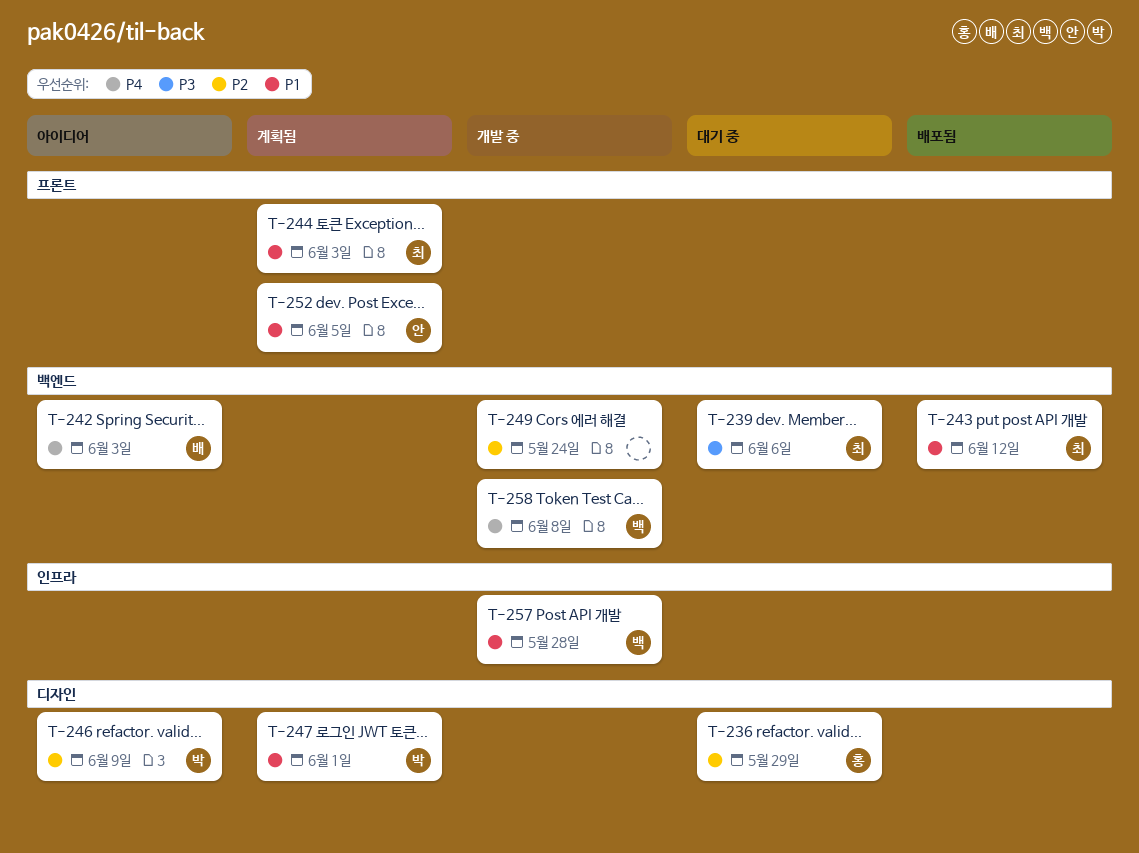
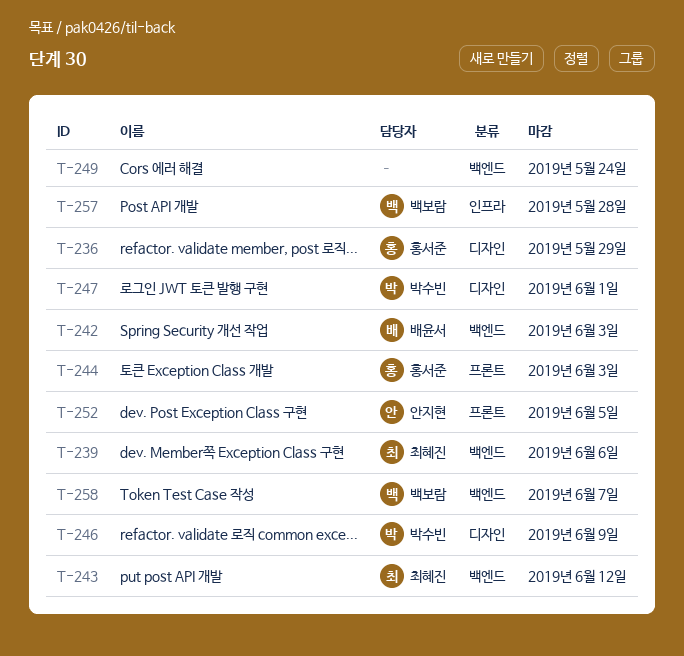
T-244, owner: 최혜진 -> 홍서준
T-258, due: Jun 8 -> Jun 7

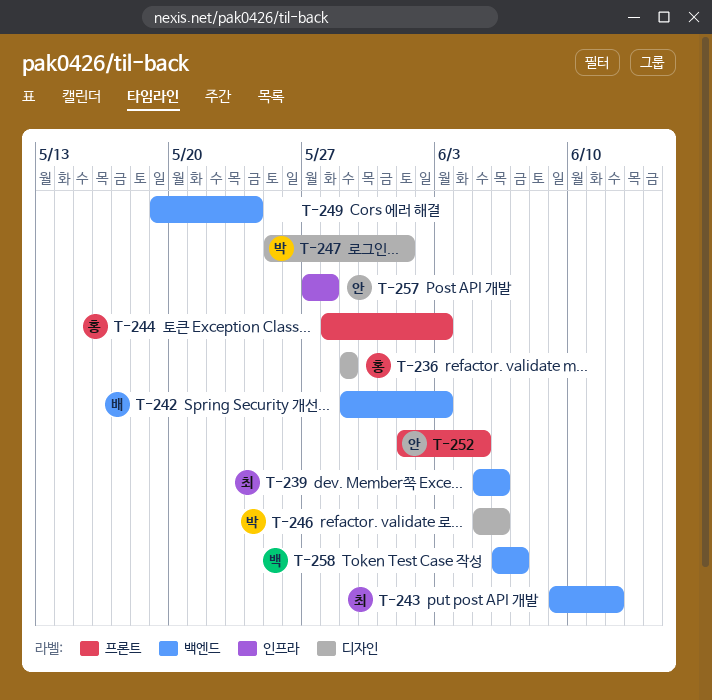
T-246, due: Jun 9 -> Jun 6
T-257, owner: 백보람 -> 안지현

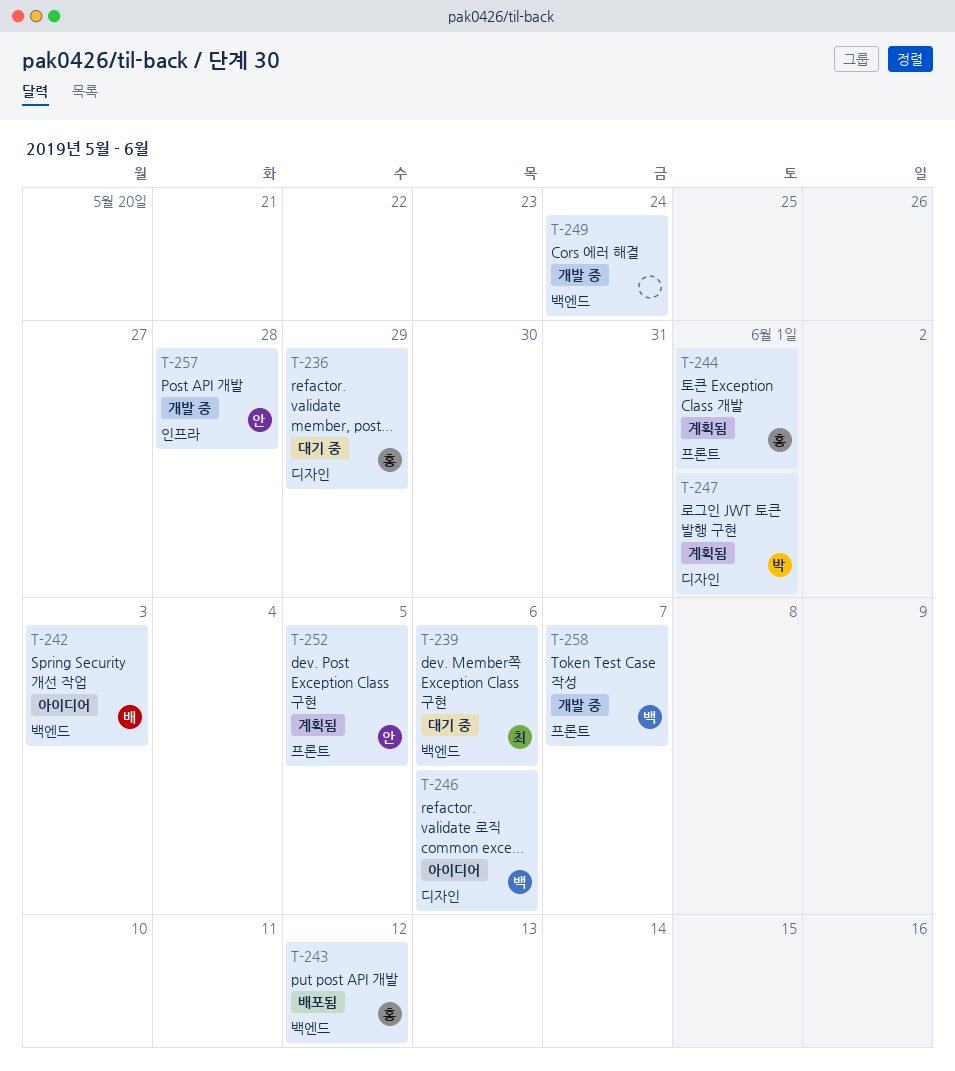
T-243, owner: 최 -> 홍
T-244, due: Jun 3 -> Jun 1
T-246, owner: 박 -> 백
T-258, label: 백엔드 -> 프론트

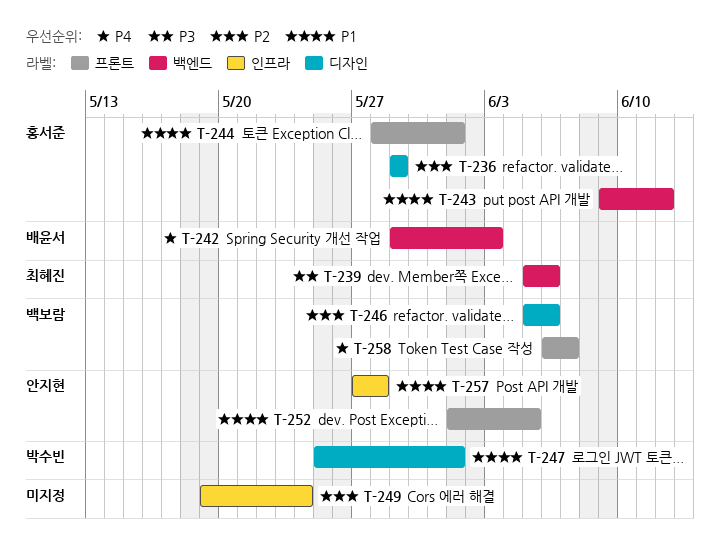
T-249, label: 백엔드 -> 인프라

